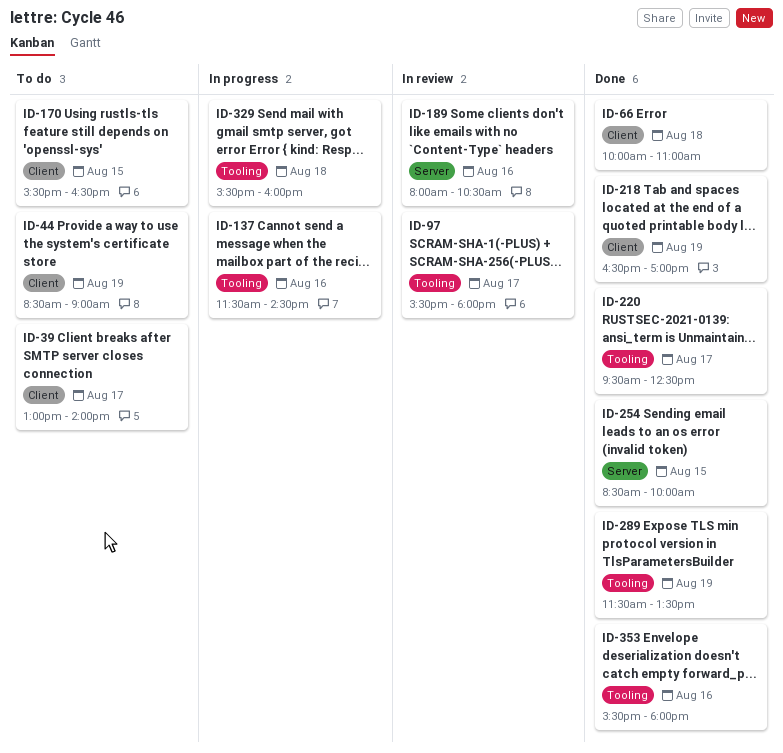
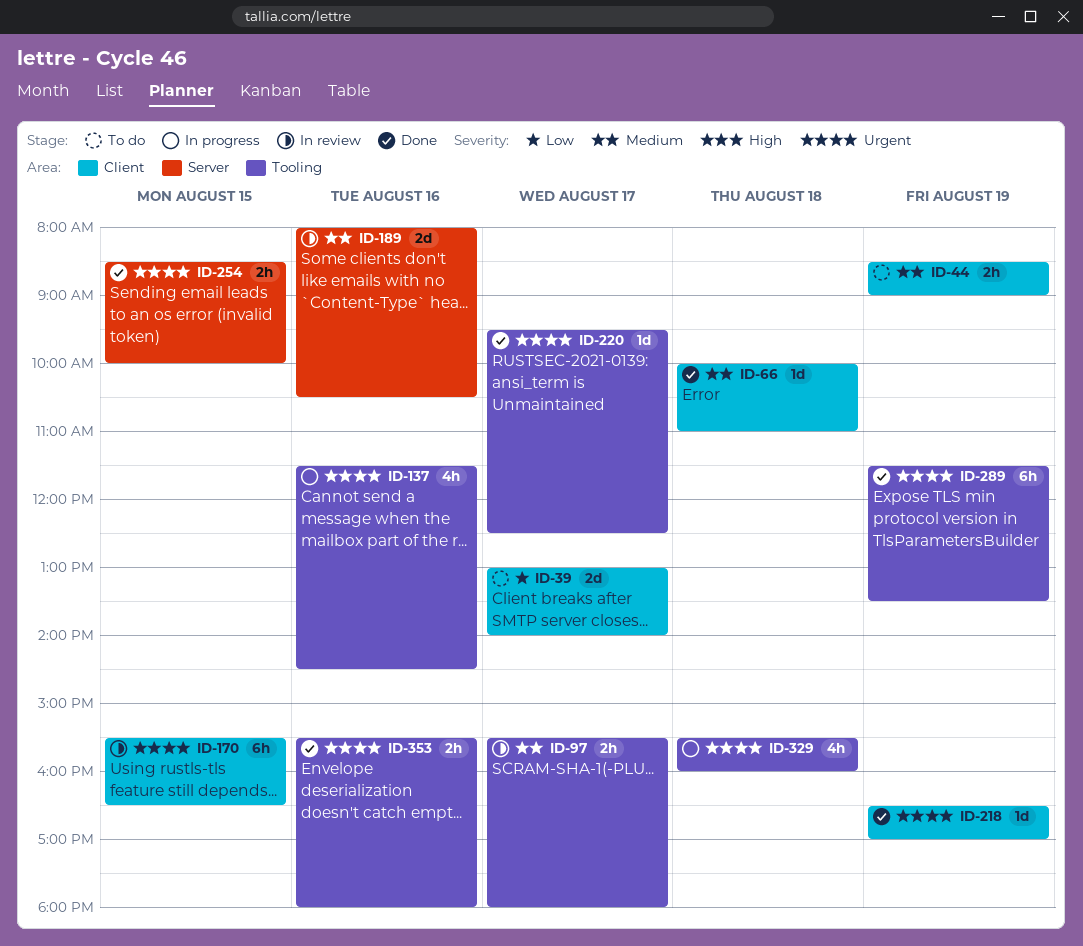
ID-170, status: To do -> In review

